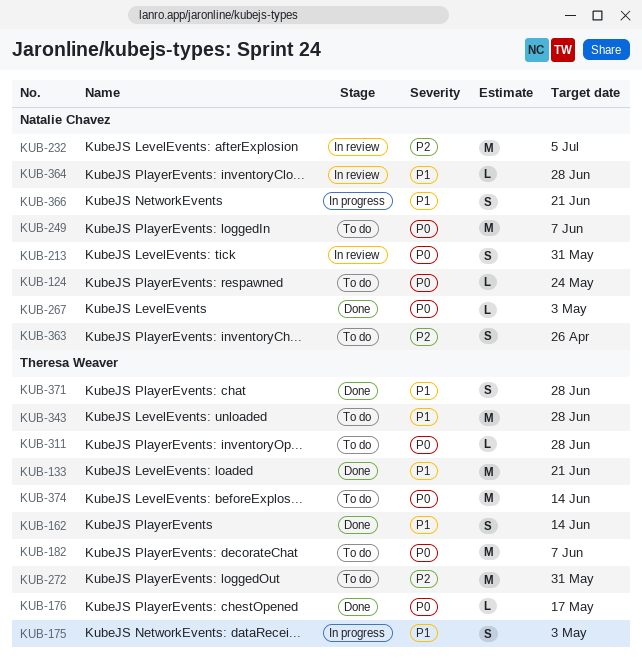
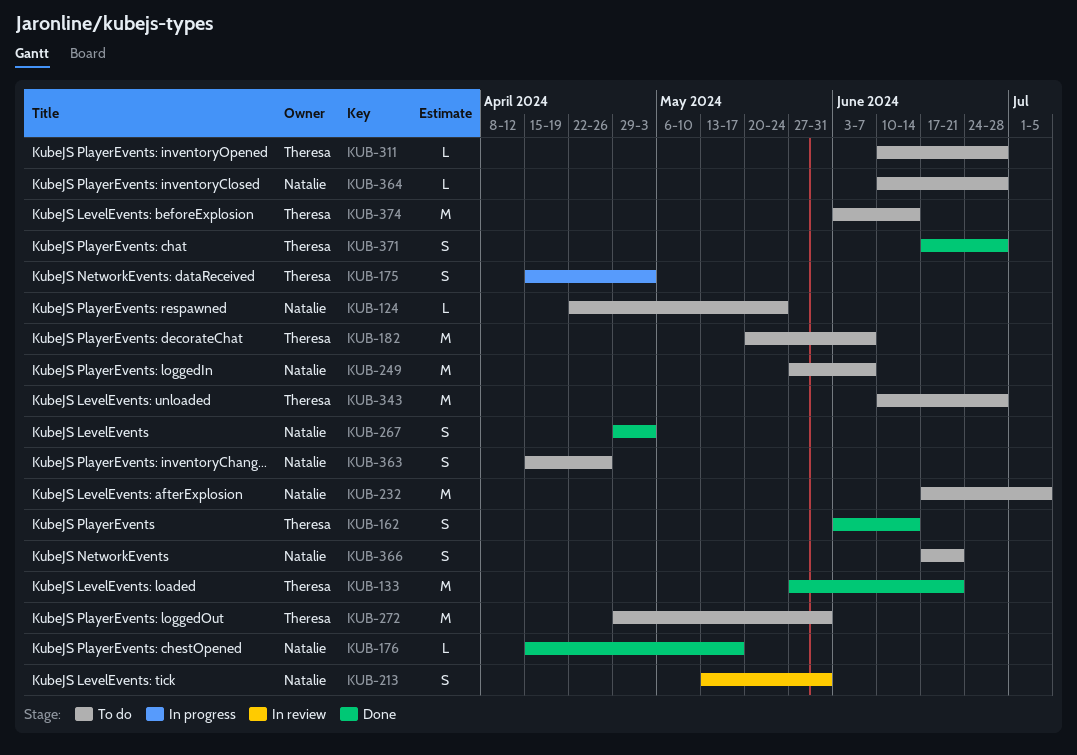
KUB-176, owner: Theresa Weaver -> Natalie Chavez
KUB-232, status: In review -> To do
KUB-267, estimate: L -> S
KUB-364, status: In review -> To do
KUB-366, status: In progress -> To do

